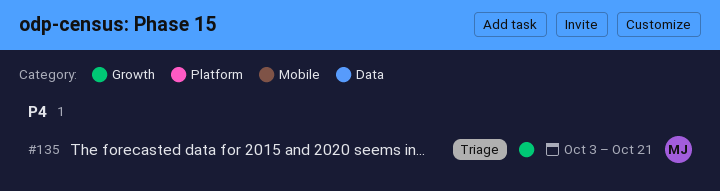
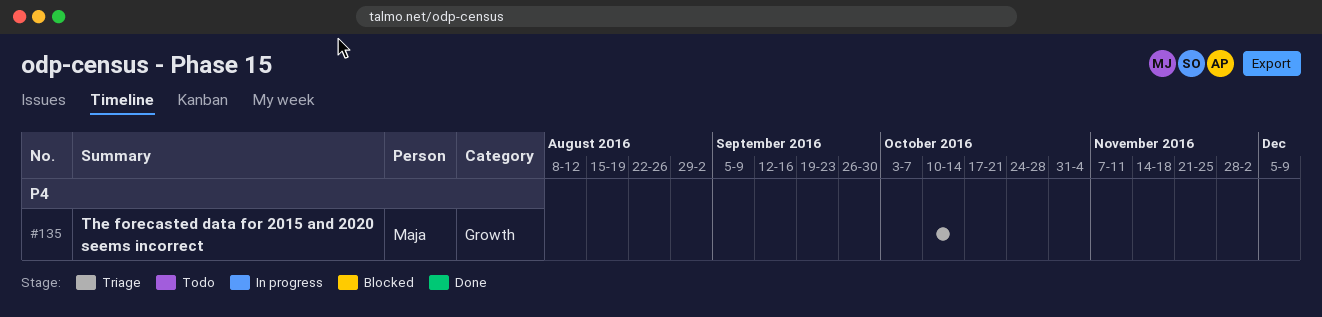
#135, start: Oct 3 -> Oct 10
#135, due: Oct 21 -> Oct 14

